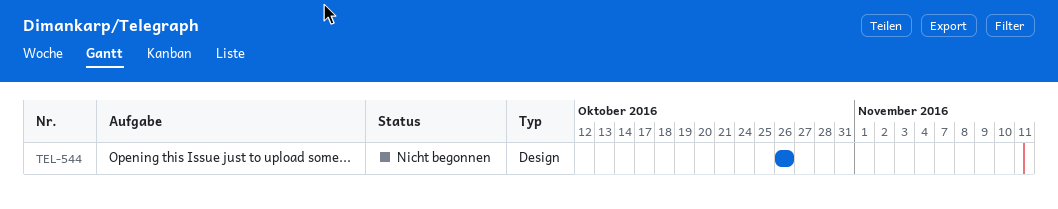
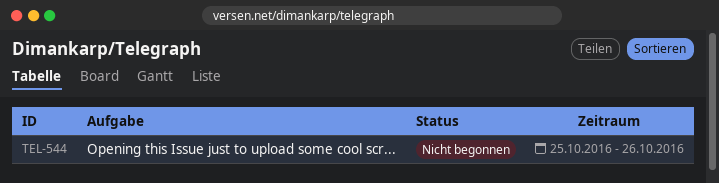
TEL-544, start: Oct 26 -> Oct 25

